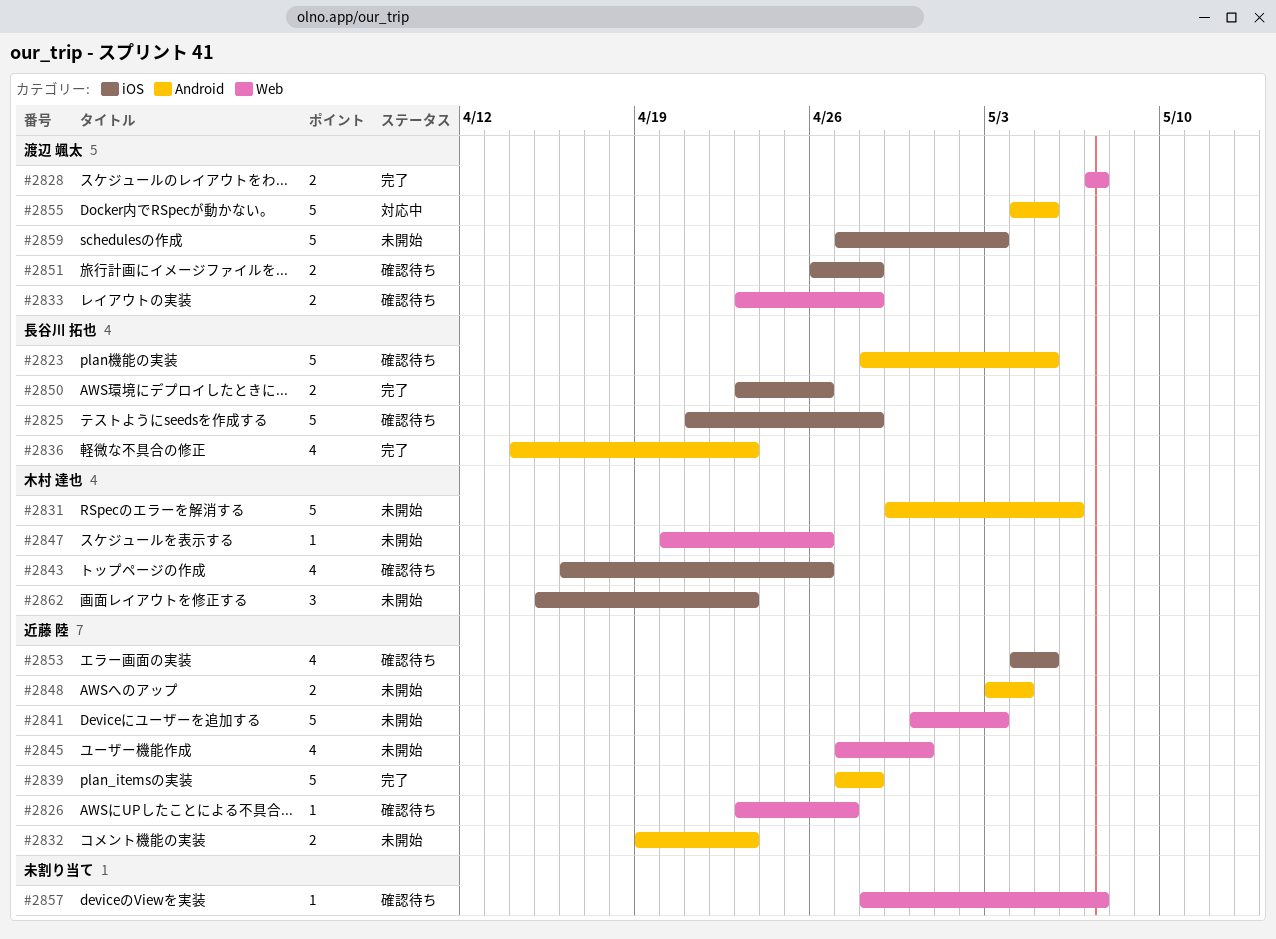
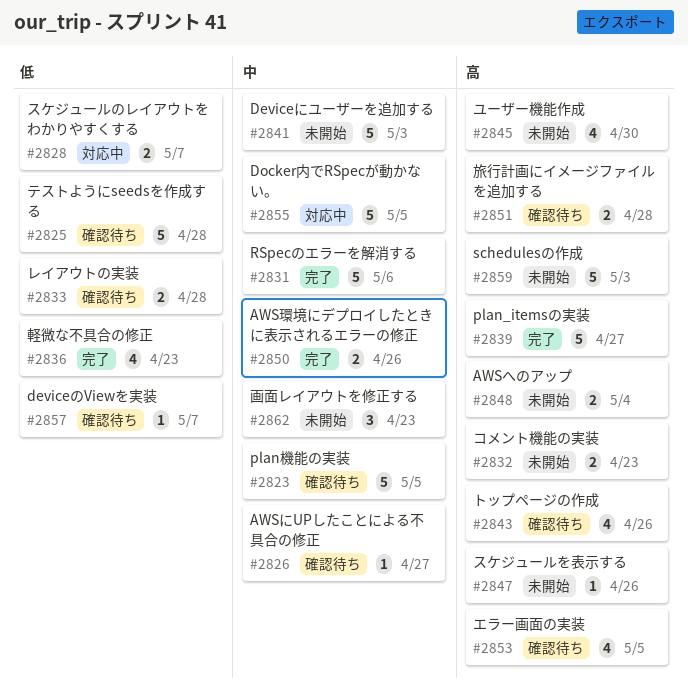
#2828, status: 完了 -> 対応中
#2831, status: 未開始 -> 完了
#2839, due: Apr 28 -> Apr 27

